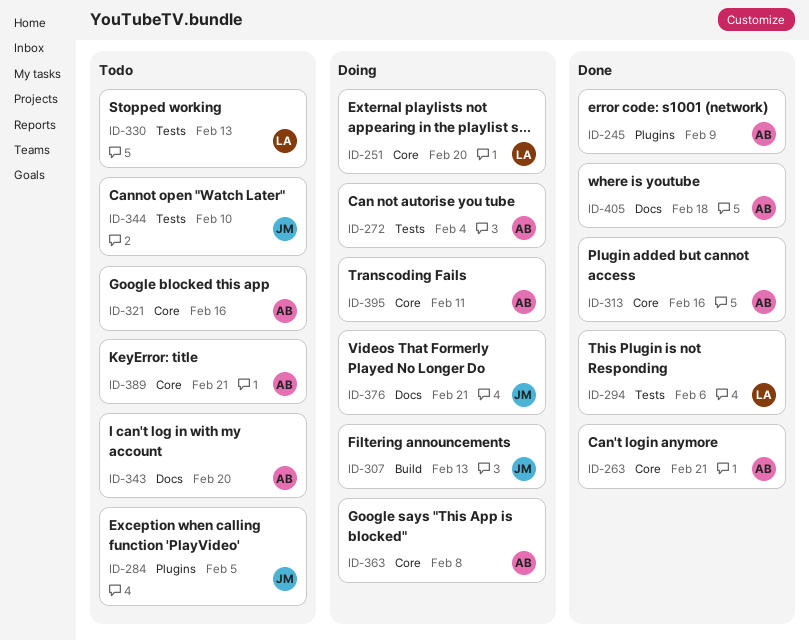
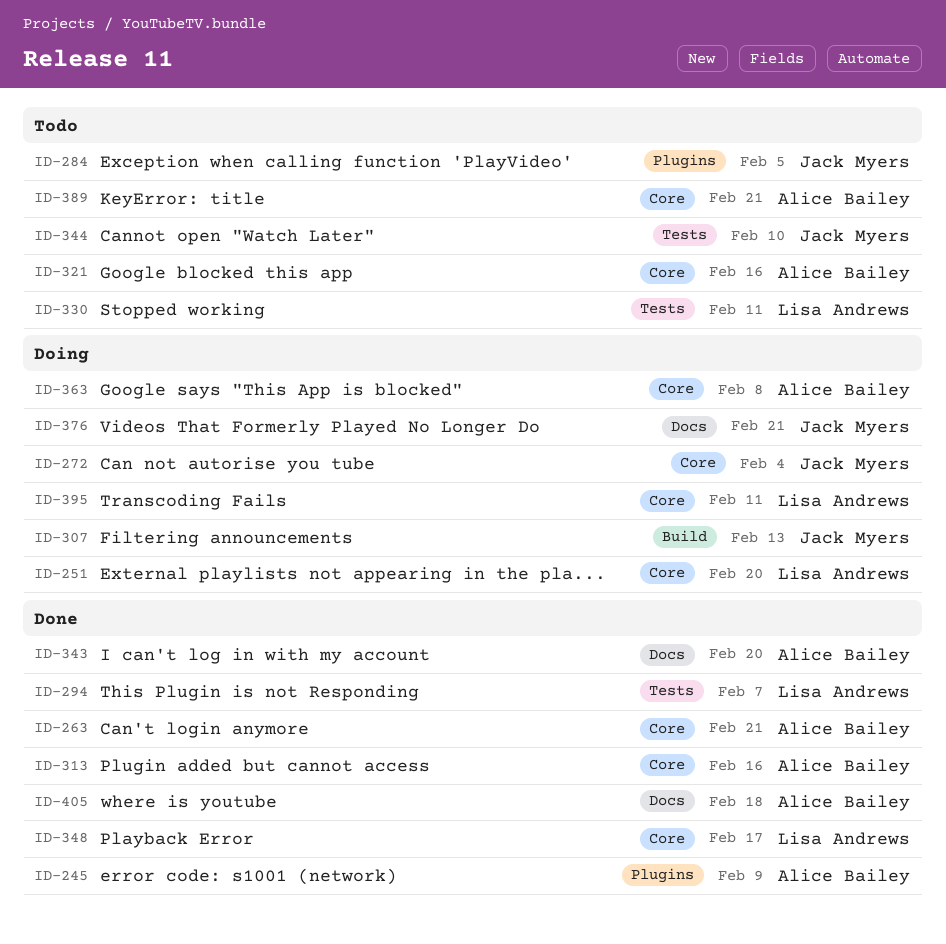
ID-272, owner: Alice Bailey -> Jack Myers
ID-272, label: Tests -> Core
ID-294, due: Feb 6 -> Feb 7
ID-330, due: Feb 13 -> Feb 11
ID-343, status: Todo -> Done
ID-348: none -> present
ID-395, owner: Alice Bailey -> Lisa Andrews

